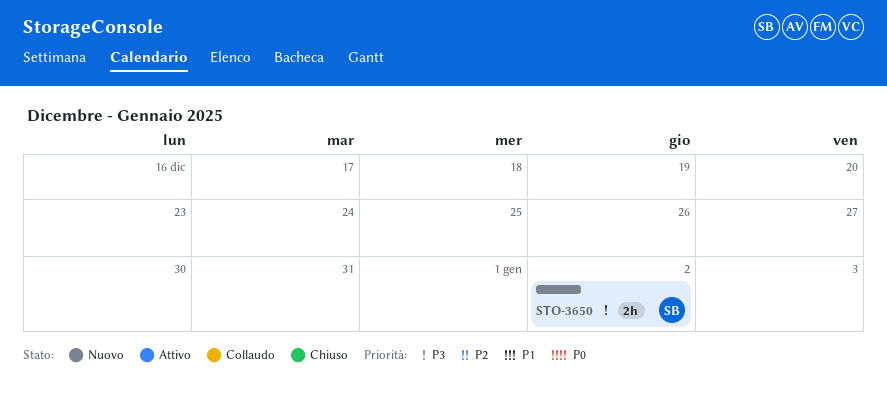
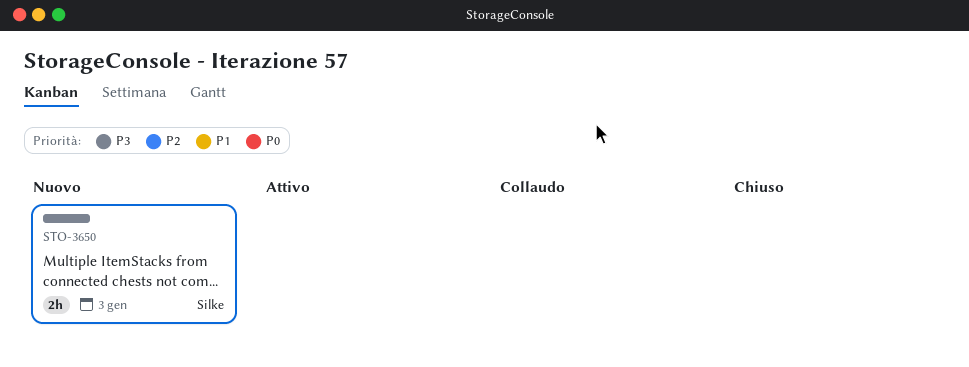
STO-3650, due: Jan 2 -> Jan 3

